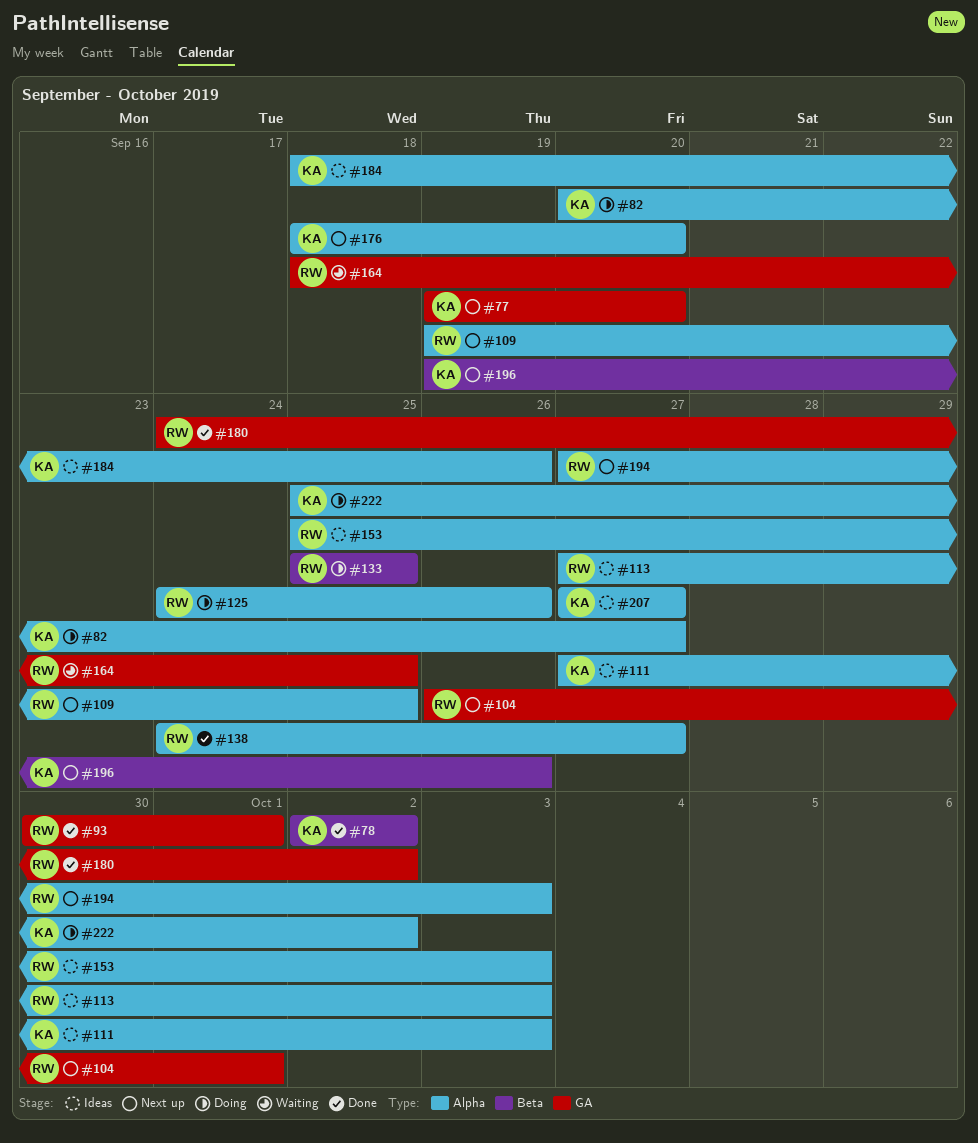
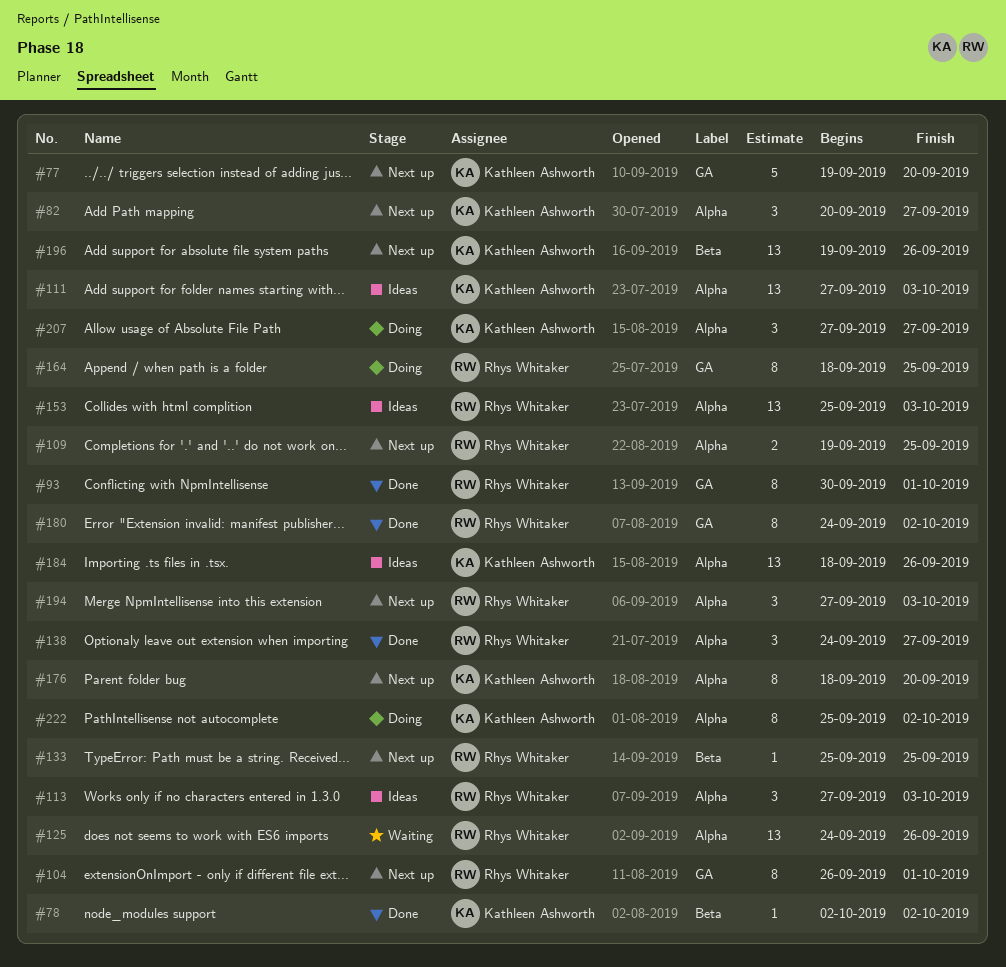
#82, status: Doing -> Next up
#125, status: Doing -> Waiting
#133, status: Doing -> Next up
#164, status: Waiting -> Doing
#207, status: Ideas -> Doing

